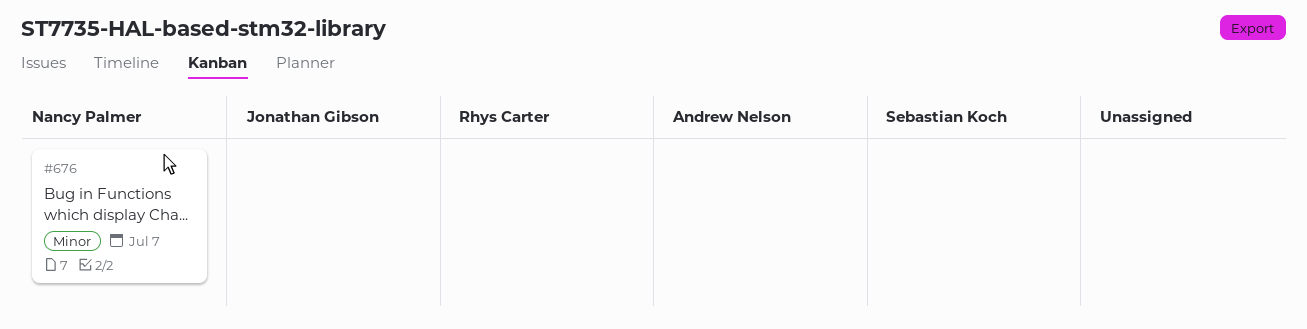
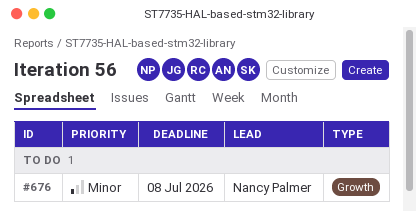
#676, due: Jul 7 -> Jul 8

